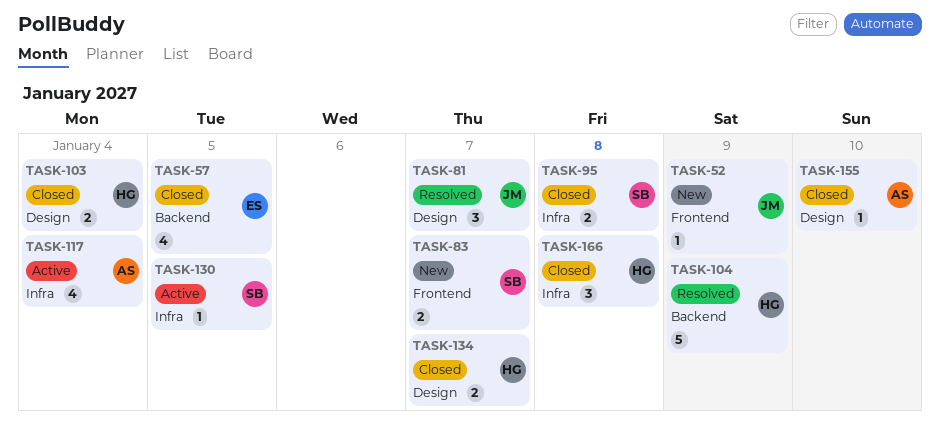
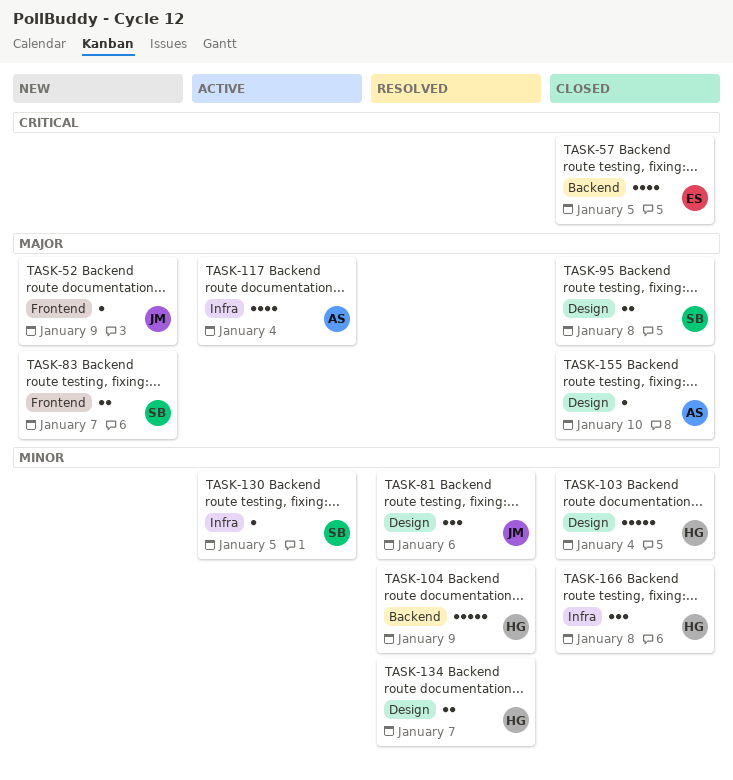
TASK-81, day: Jan 7 -> Jan 6
TASK-95, label: Infra -> Design
TASK-103, estimate: 2 -> 5
TASK-134, status: Closed -> Resolved

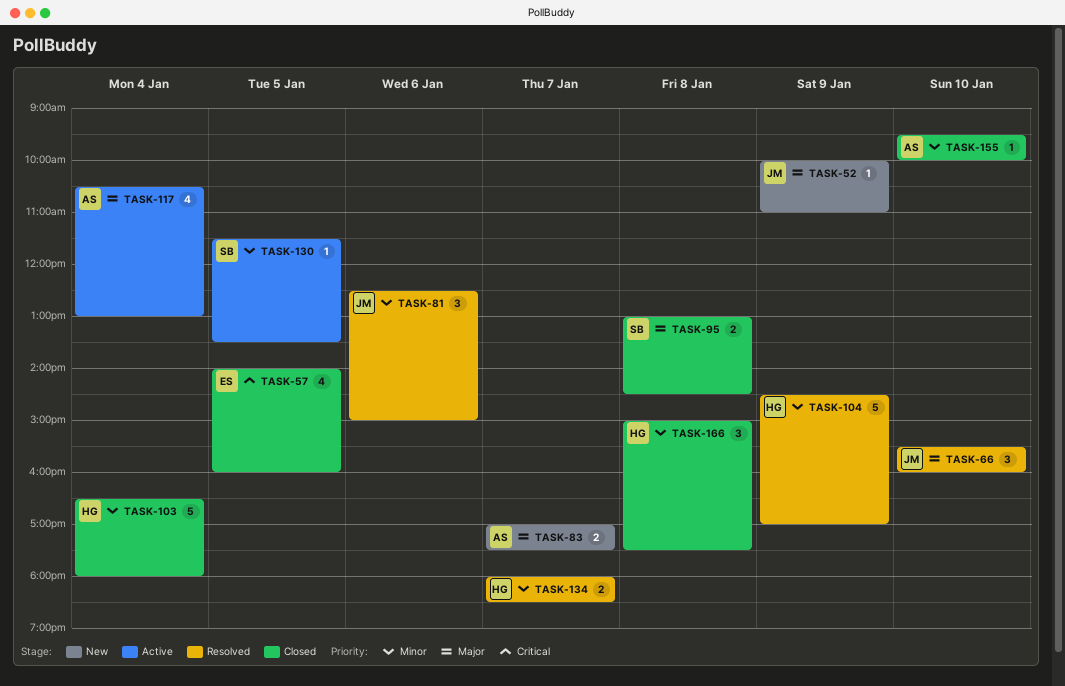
TASK-66: none -> present
TASK-83, owner: SB -> AS
TASK-155, priority: Major -> Minor

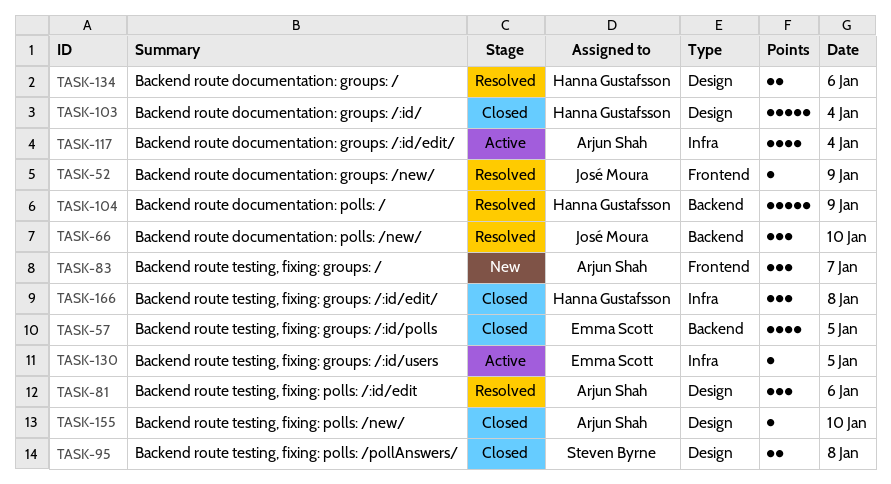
TASK-52, status: New -> Resolved
TASK-81, owner: José Moura -> Arjun Shah
TASK-83, estimate: 2 -> 3
TASK-130, owner: Steven Byrne -> Emma Scott
TASK-134, day: Jan 7 -> Jan 6

